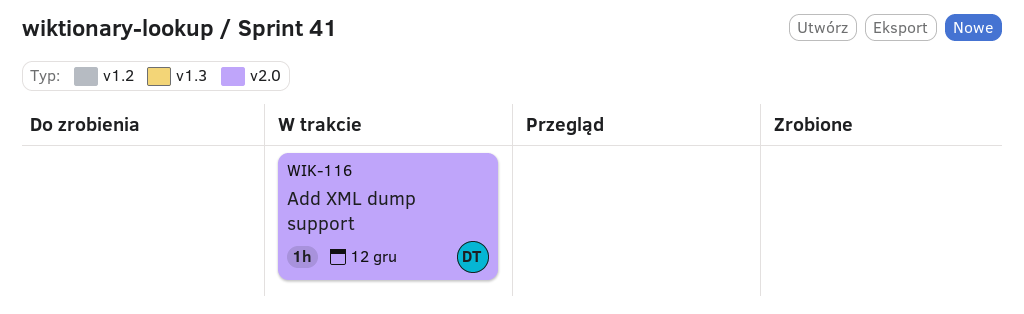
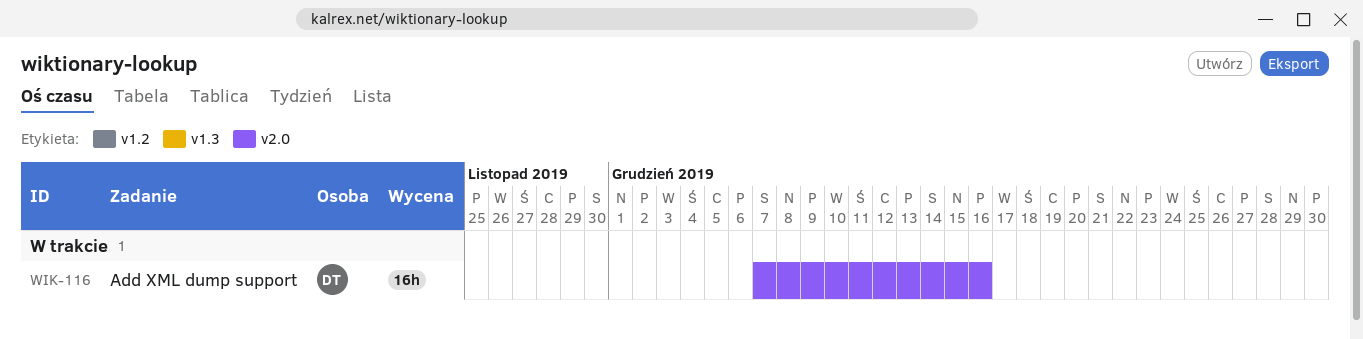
WIK-116, estimate: 1h -> 16h
WIK-116, due: Dec 12 -> Dec 16

